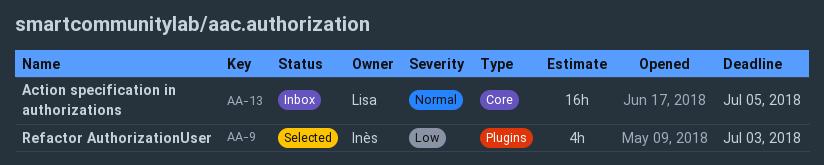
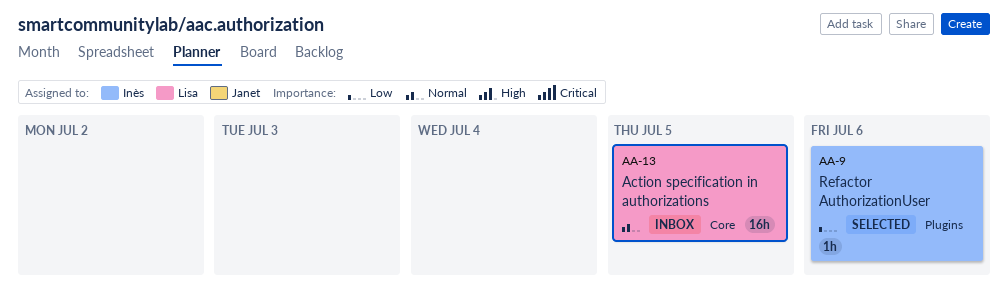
AA-9, estimate: 4h -> 1h
AA-9, due: Jul 3 -> Jul 6

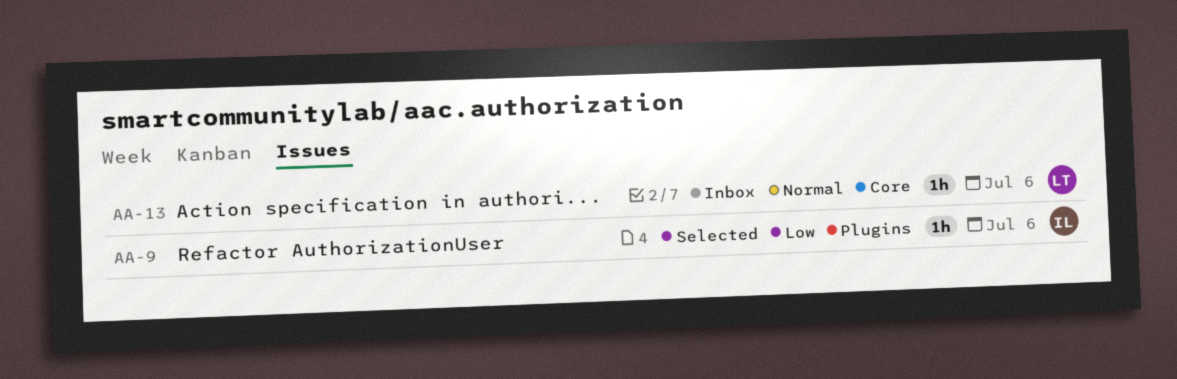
AA-13, estimate: 16h -> 1h
AA-13, due: Jul 5 -> Jul 6

